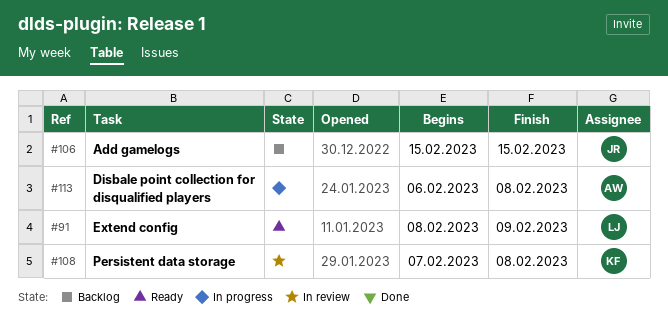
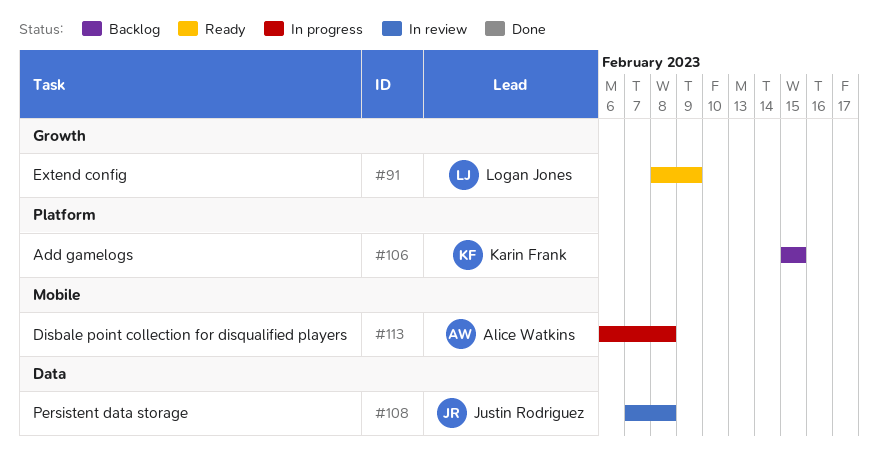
#106, owner: Justin Rodriguez -> Karin Frank
#108, owner: Karin Frank -> Justin Rodriguez

